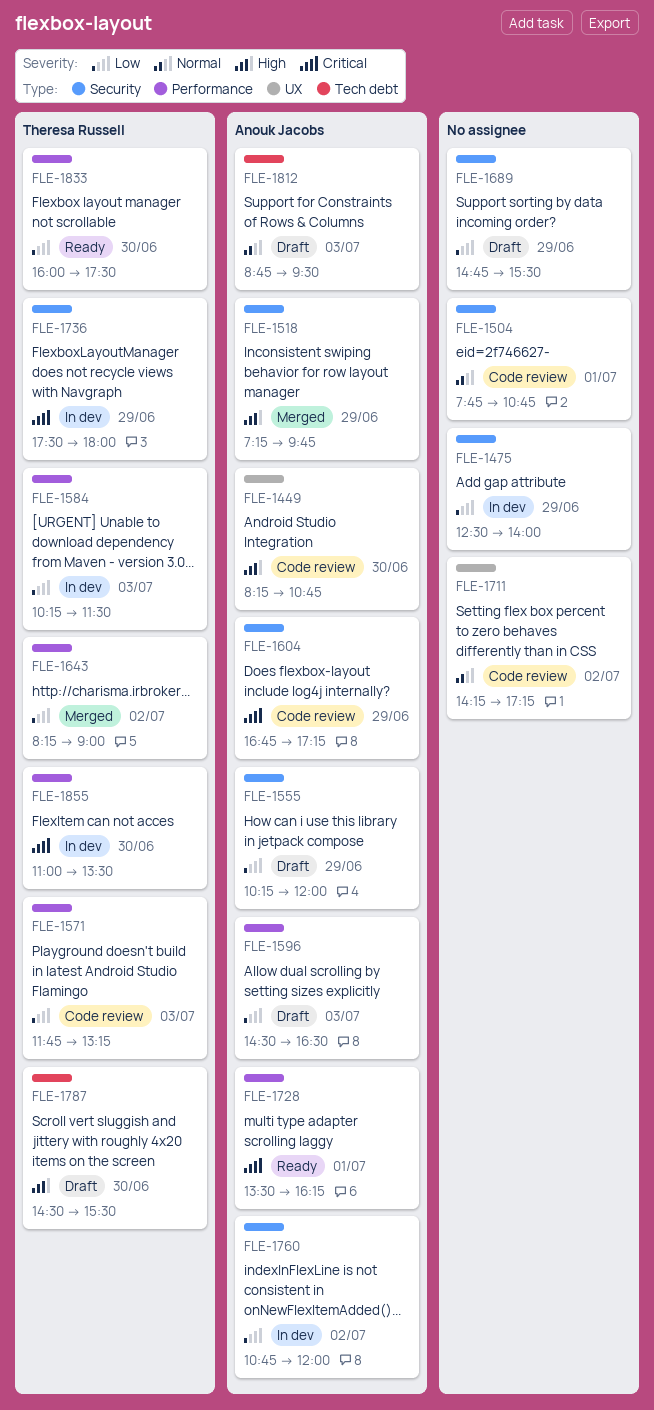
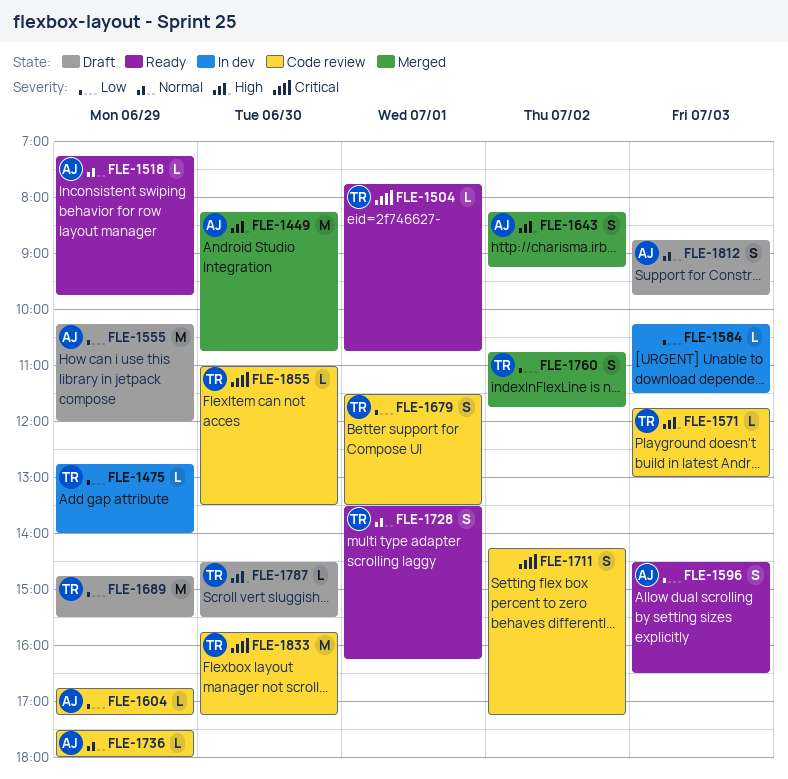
FLE-1449, status: Code review -> Merged
FLE-1475, owner: none -> Theresa Russell
FLE-1475, begins: 12:30 -> 12:45
FLE-1504, status: Code review -> Ready
FLE-1504, owner: none -> Theresa Russell
FLE-1504, priority: Normal -> Critical
FLE-1518, status: Merged -> Ready
FLE-1518, priority: High -> Normal
FLE-1571, priority: Low -> High
FLE-1571, ends: 13:15 -> 13:00
FLE-1584, owner: Theresa Russell -> none
FLE-1596, status: Draft -> Ready
FLE-1604, priority: Critical -> Low
FLE-1643, owner: Theresa Russell -> Anouk Jacobs
FLE-1643, priority: Low -> High
FLE-1643, ends: 09:00 -> 09:15
FLE-1679: none -> present
FLE-1689, owner: none -> Theresa Russell
FLE-1711, priority: Normal -> Critical
FLE-1728, owner: Anouk Jacobs -> Theresa Russell
FLE-1728, priority: Critical -> Normal
FLE-1736, status: In dev -> Code review
FLE-1736, owner: Theresa Russell -> Anouk Jacobs
FLE-1736, priority: Critical -> Normal
FLE-1760, status: In dev -> Merged
FLE-1760, owner: Anouk Jacobs -> Theresa Russell
FLE-1760, ends: 12:00 -> 11:45
FLE-1812, ends: 09:30 -> 09:45
FLE-1833, status: Ready -> Code review
FLE-1833, priority: Low -> Critical
FLE-1833, begins: 16:00 -> 15:45
FLE-1833, ends: 17:30 -> 17:15
FLE-1855, status: In dev -> Code review

